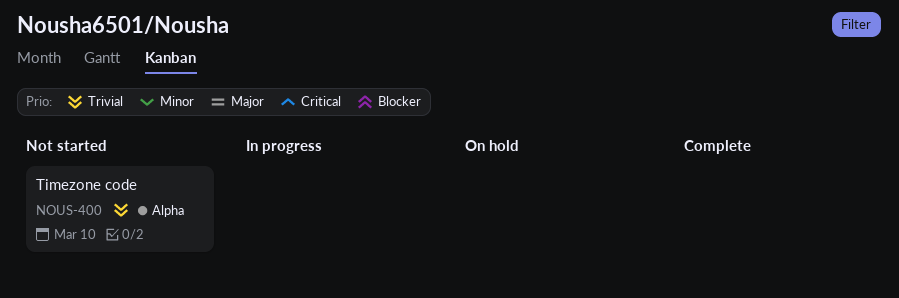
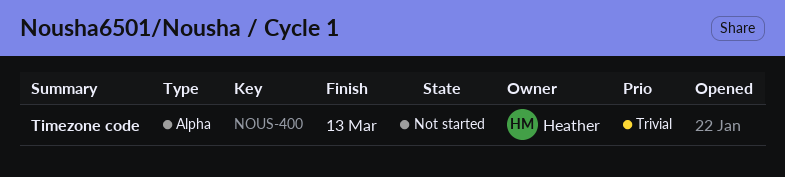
NOUS-400, due: Mar 10 -> Mar 13

